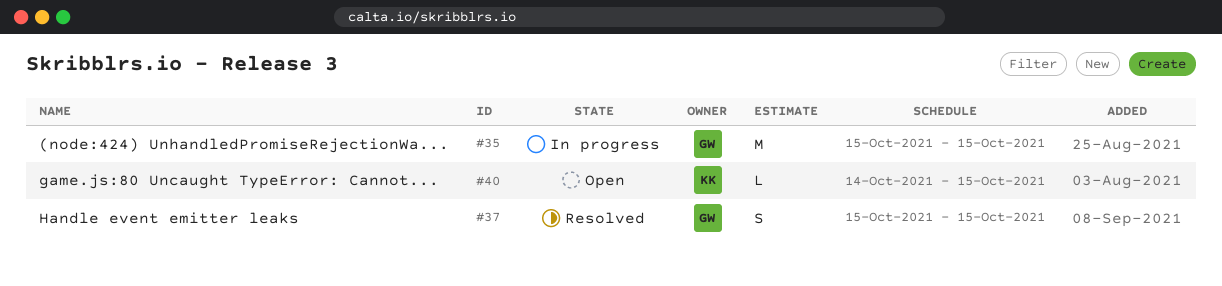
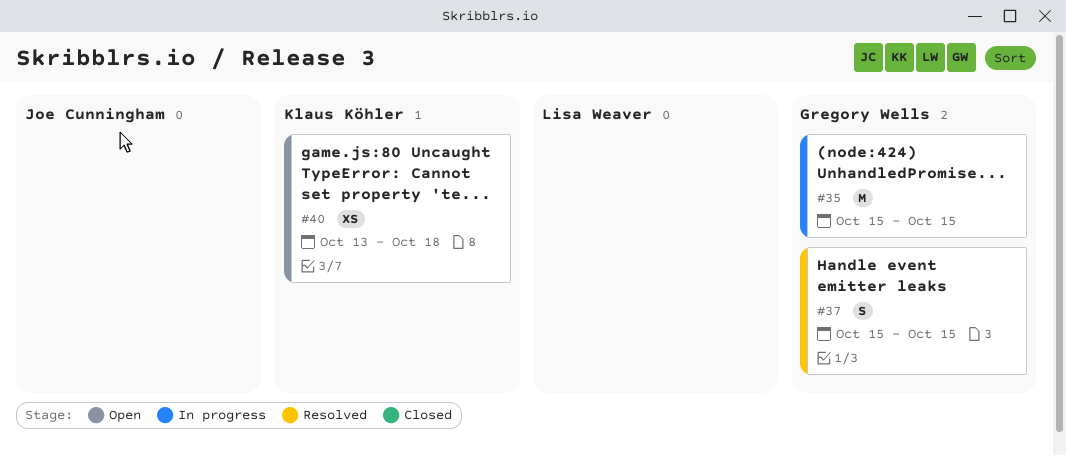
#40, estimate: L -> XS
#40, start: Oct 14 -> Oct 13
#40, due: Oct 15 -> Oct 18

